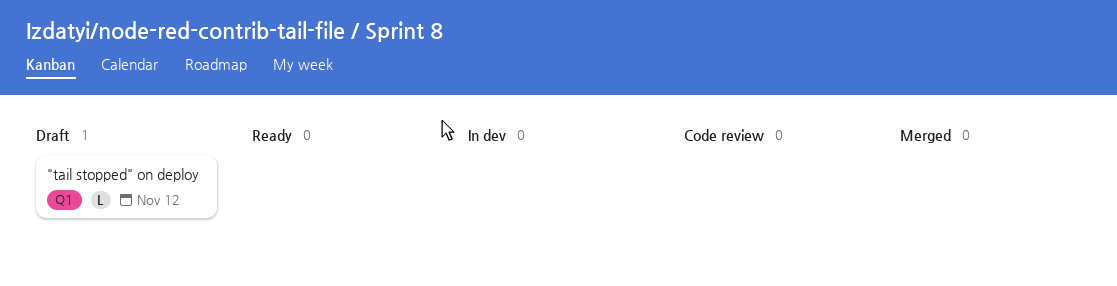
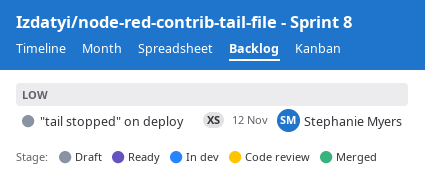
"tail stopped" on deploy, estimate: L -> XS

